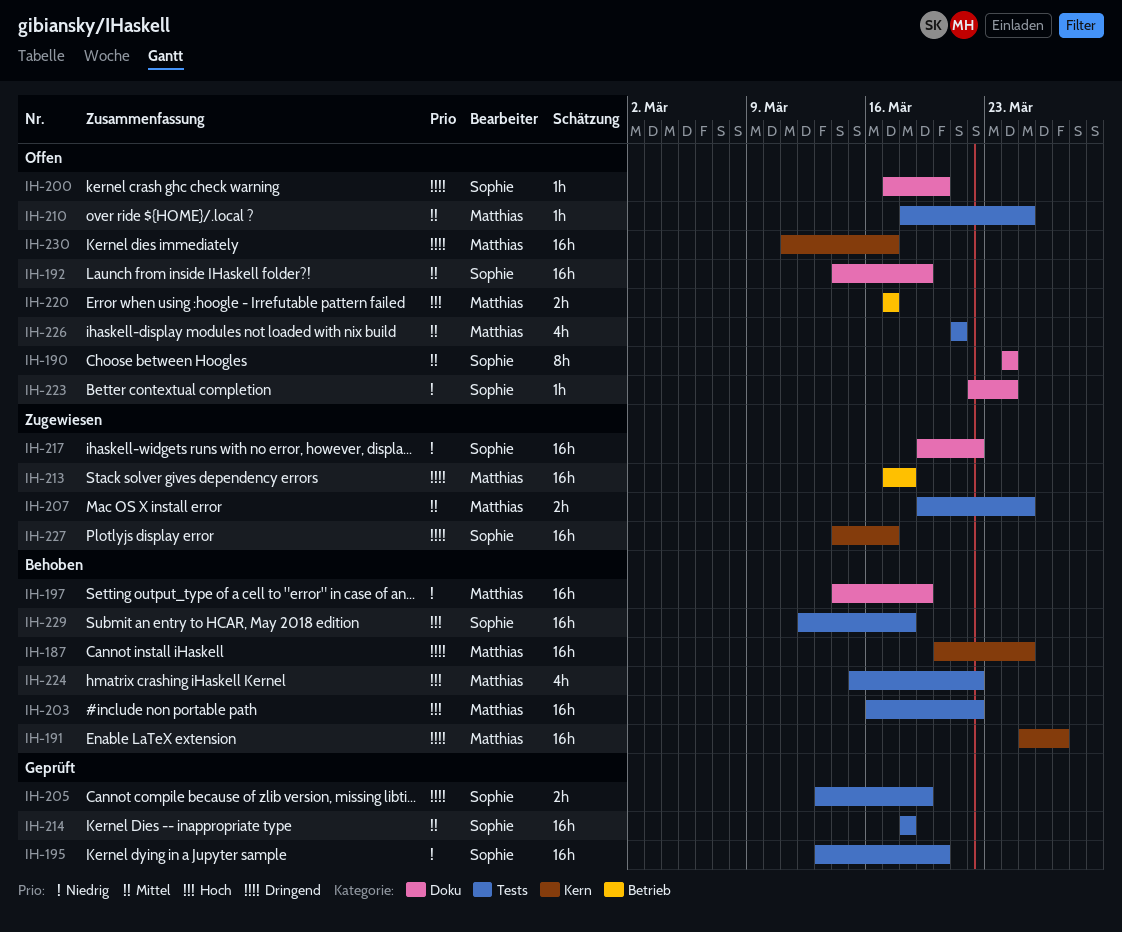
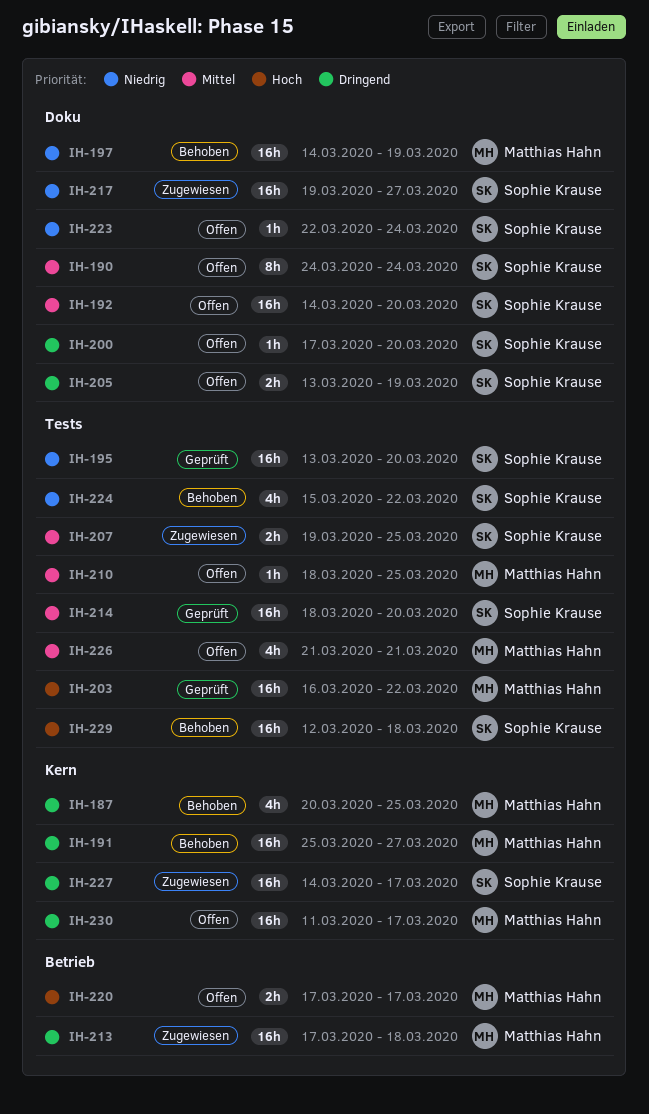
IH-187, estimate: 16h -> 4h
IH-192, due: Mar 19 -> Mar 20
IH-203, status: Behoben -> Geprüft
IH-205, status: Geprüft -> Offen
IH-205, label: Tests -> Doku
IH-207, owner: Matthias Hahn -> Sophie Krause
IH-214, due: Mar 18 -> Mar 20
IH-217, due: Mar 22 -> Mar 27
IH-224, owner: Matthias Hahn -> Sophie Krause
IH-224, priority: Hoch -> Niedrig

